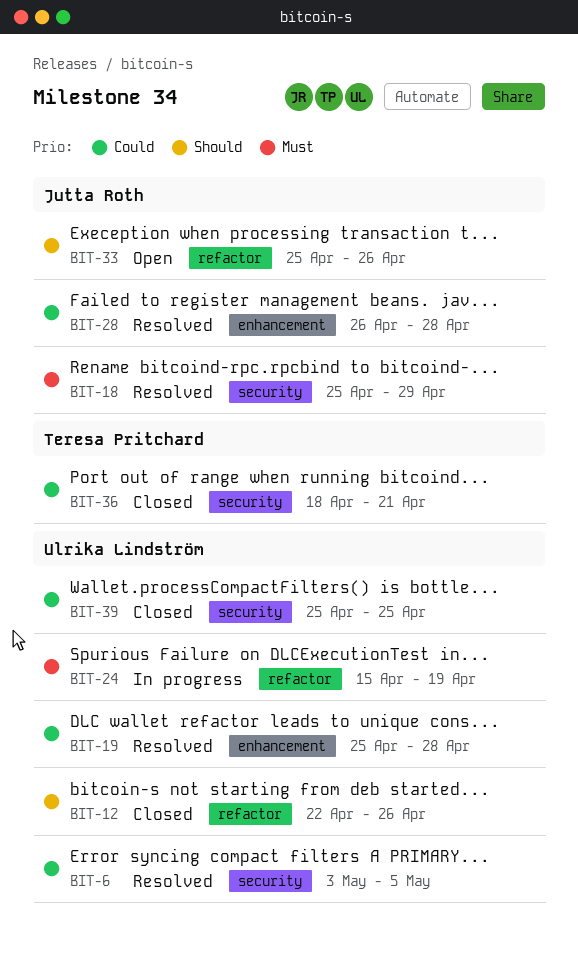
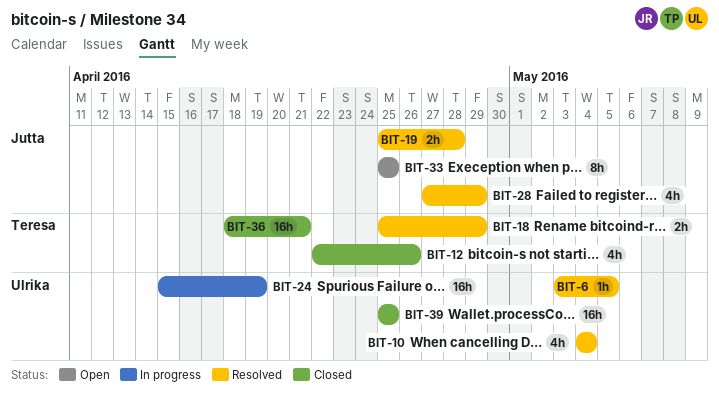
BIT-10: none -> present
BIT-12, owner: Ulrika Lindström -> Teresa Pritchard
BIT-18, owner: Jutta Roth -> Teresa Pritchard
BIT-19, owner: Ulrika Lindström -> Jutta Roth
BIT-28, start: Apr 26 -> Apr 27
BIT-28, due: Apr 28 -> Apr 29
BIT-33, due: Apr 26 -> Apr 25

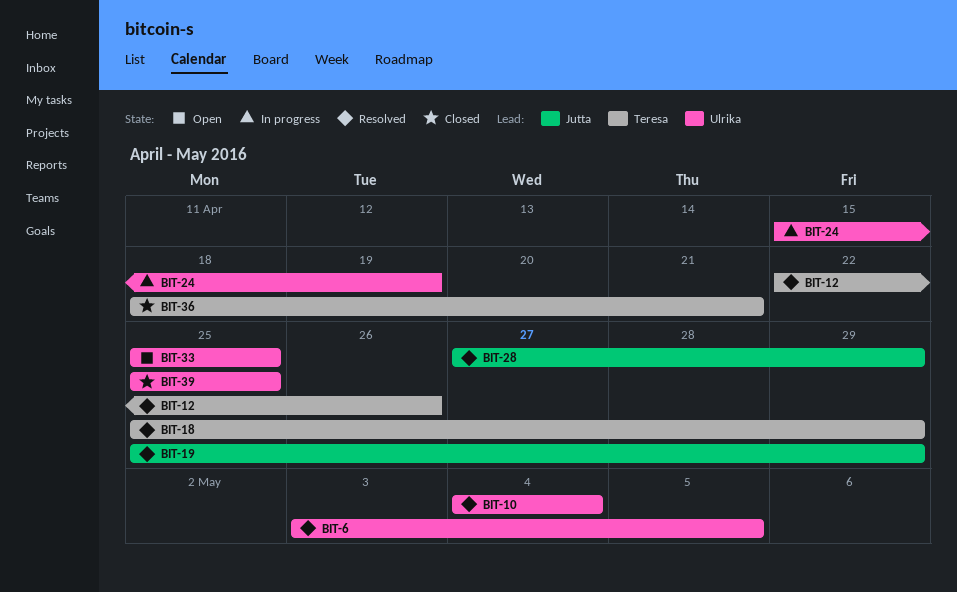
BIT-12, status: Closed -> Resolved
BIT-19, due: Apr 28 -> Apr 29
BIT-33, owner: Jutta -> Ulrika

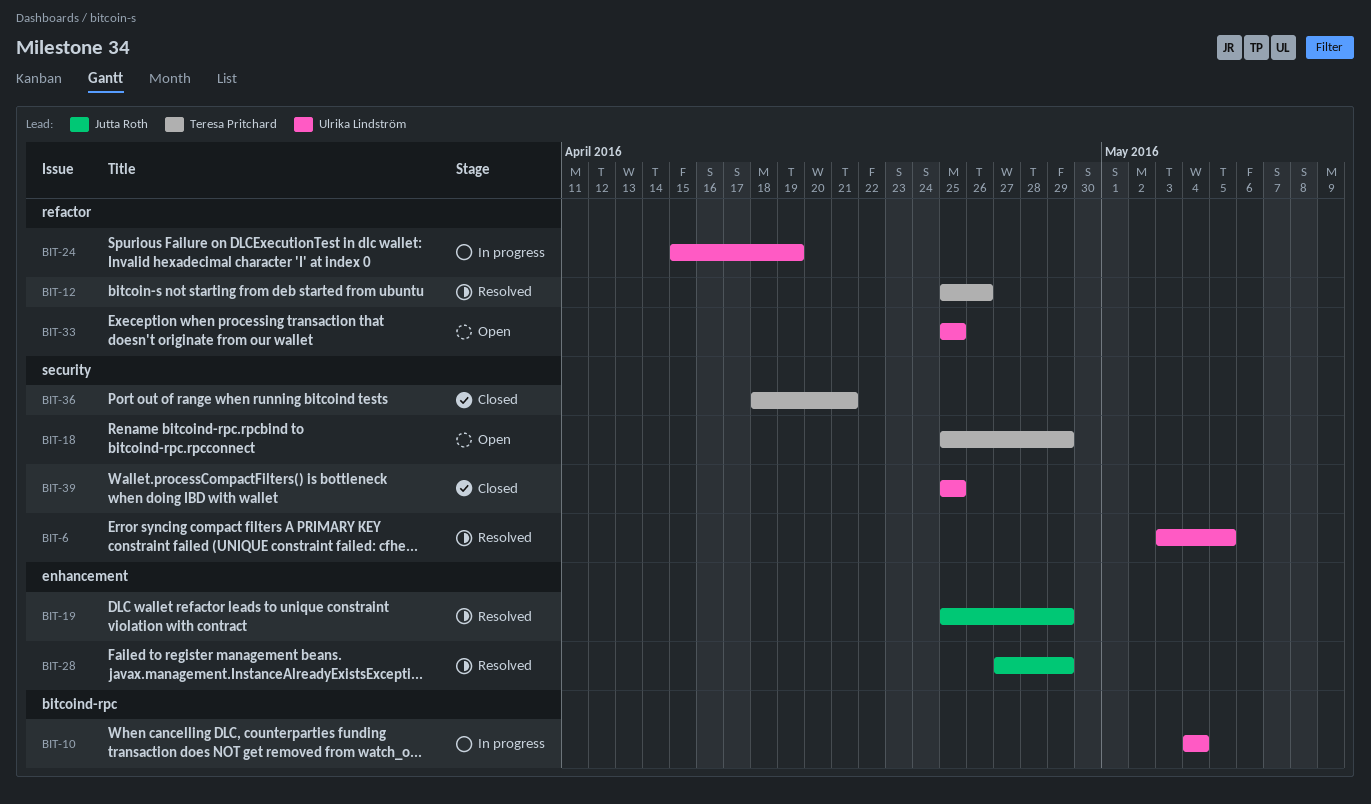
BIT-10, status: Resolved -> In progress
BIT-12, start: Apr 22 -> Apr 25
BIT-18, status: Resolved -> Open

